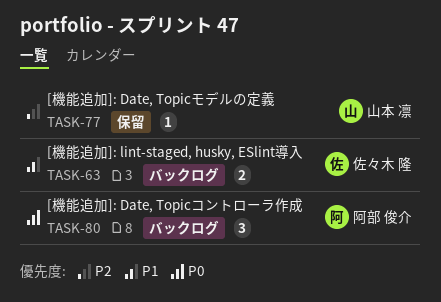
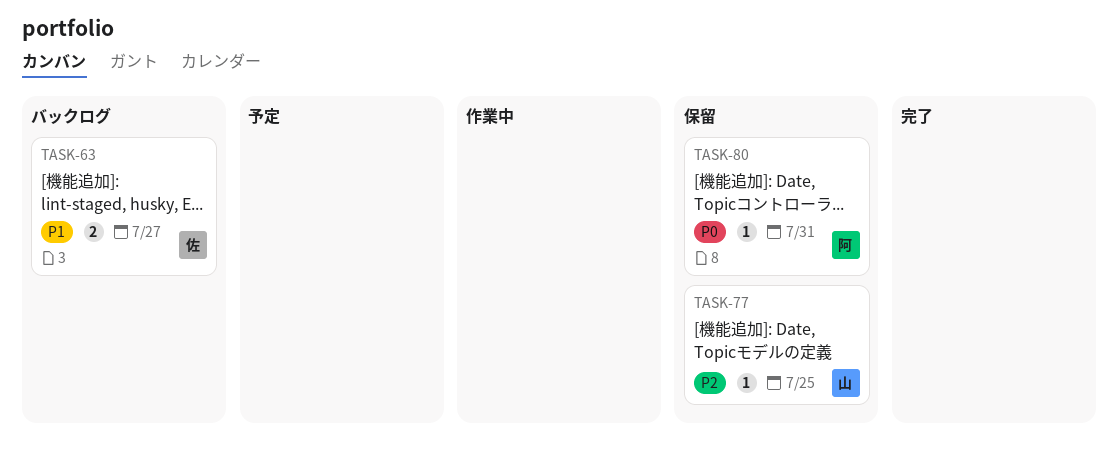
TASK-80, status: バックログ -> 保留
TASK-80, estimate: 3 -> 1

